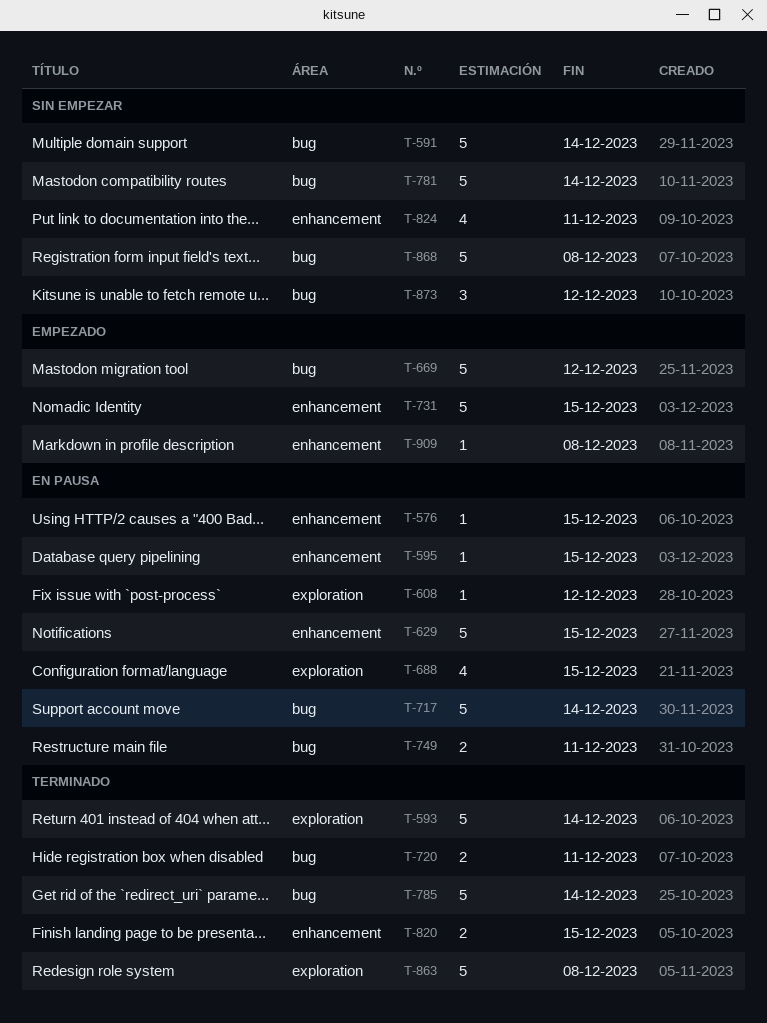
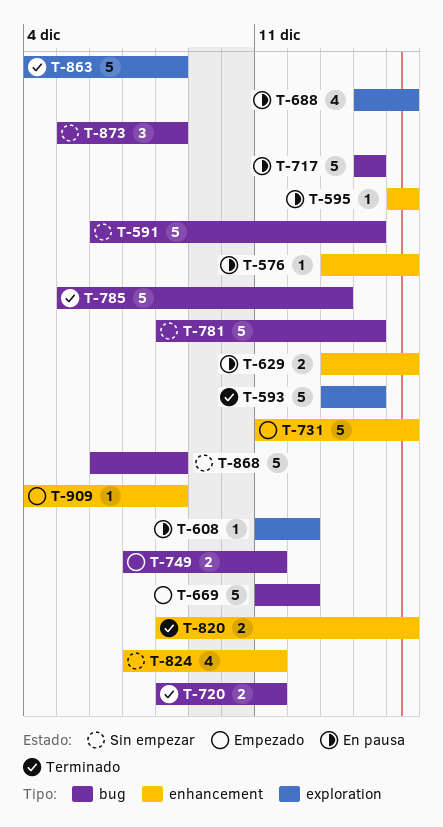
T-629, estimate: 5 -> 2
T-749, status: En pausa -> Empezado
T-785, due: Dec 14 -> Dec 13
T-873, due: Dec 12 -> Dec 8

